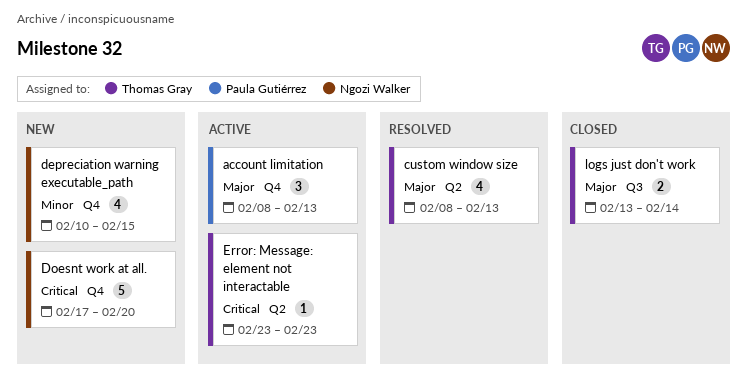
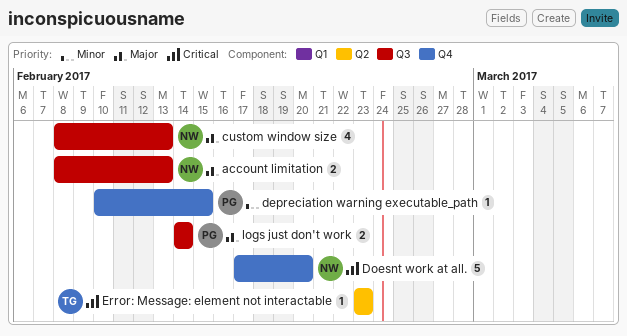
account limitation, owner: Paula Gutiérrez -> Ngozi Walker
account limitation, label: Q4 -> Q3
account limitation, estimate: 3 -> 2
custom window size, owner: Thomas Gray -> Ngozi Walker
custom window size, label: Q2 -> Q3
depreciation warning executable_path, owner: Ngozi Walker -> Paula Gutiérrez
depreciation warning executable_path, estimate: 4 -> 1
logs just don't work, owner: Thomas Gray -> Paula Gutiérrez
logs just don't work, start: Feb 13 -> Feb 14

